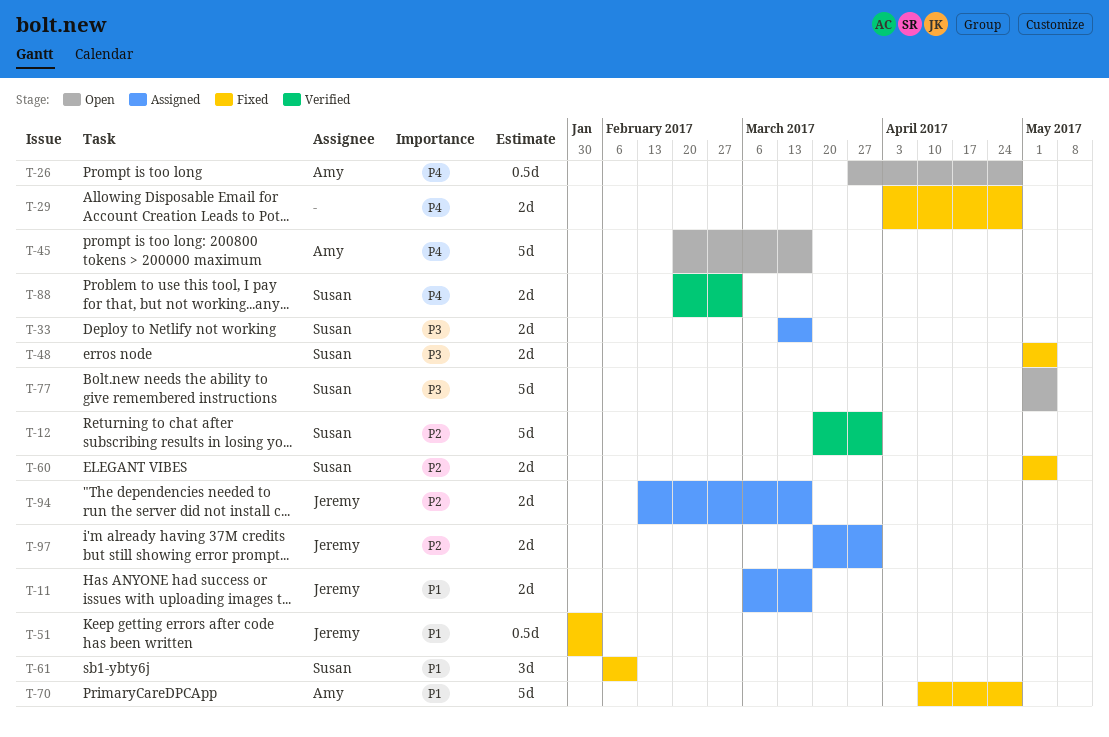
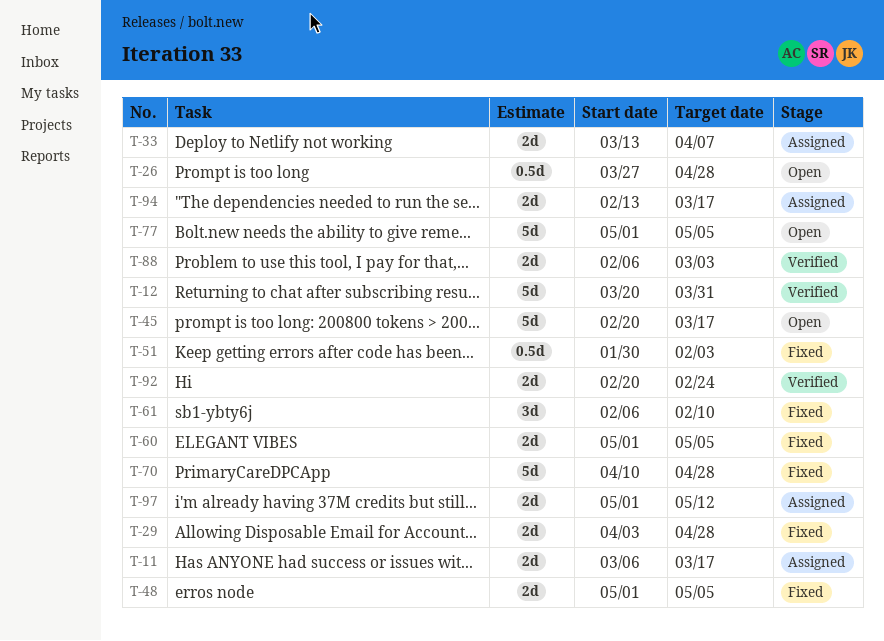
T-33, due: Mar 17 -> Apr 7
T-88, start: Feb 20 -> Feb 6
T-92: none -> present
T-97, start: Mar 20 -> May 1
T-97, due: Mar 31 -> May 12

